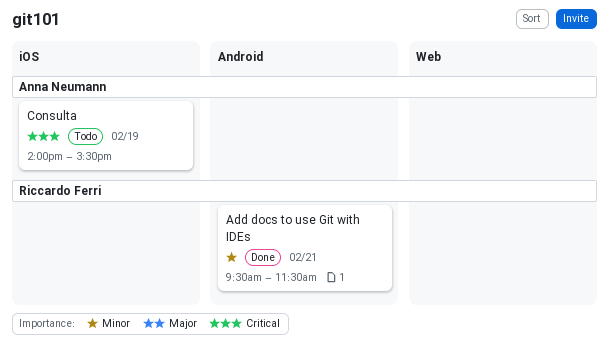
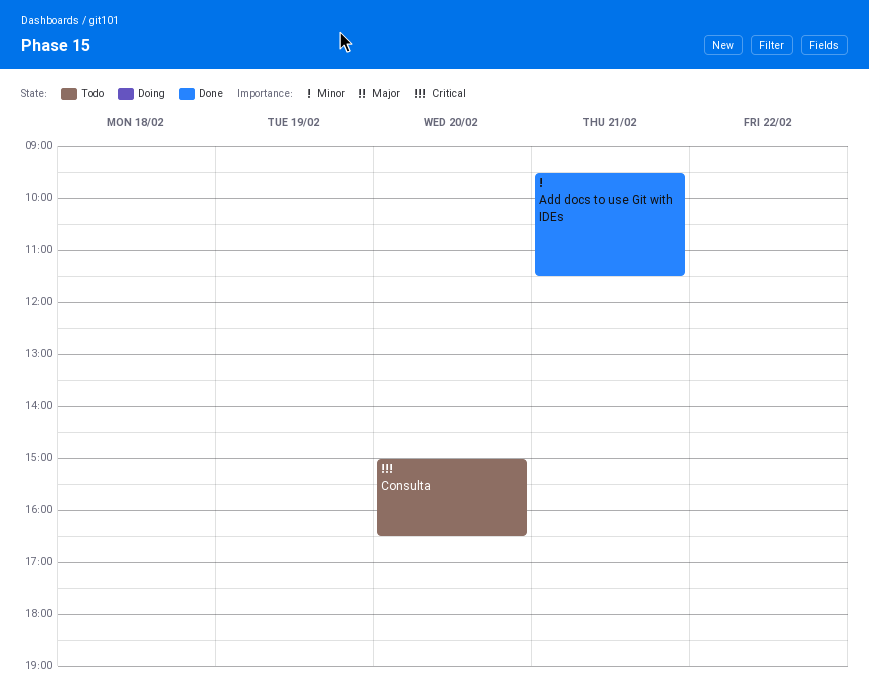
Consulta, day: Feb 19 -> Feb 20
Consulta, begins: 14:00 -> 15:00
Consulta, ends: 15:30 -> 16:30

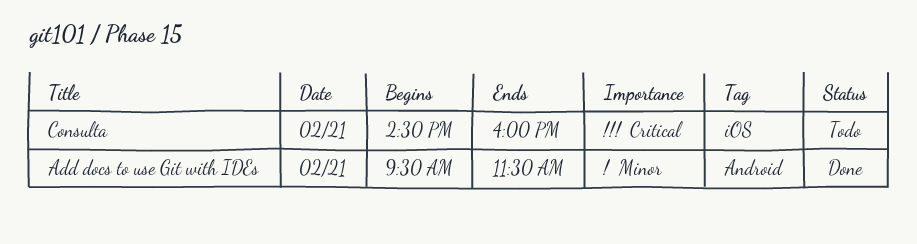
Consulta, day: Feb 20 -> Feb 21
Consulta, begins: 15:00 -> 14:30
Consulta, ends: 16:30 -> 16:00

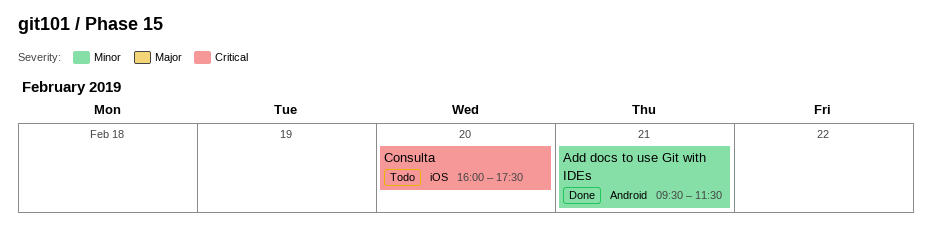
Consulta, day: Feb 21 -> Feb 20
Consulta, begins: 14:30 -> 16:00
Consulta, ends: 16:00 -> 17:30

